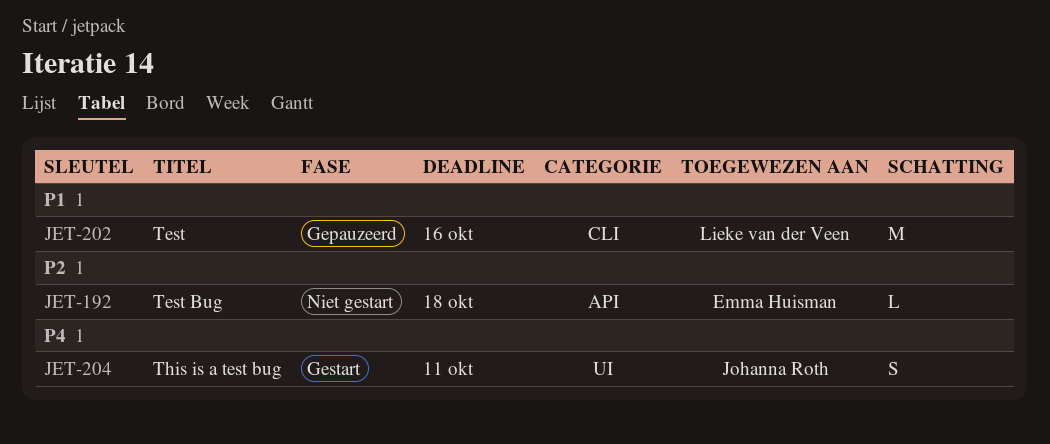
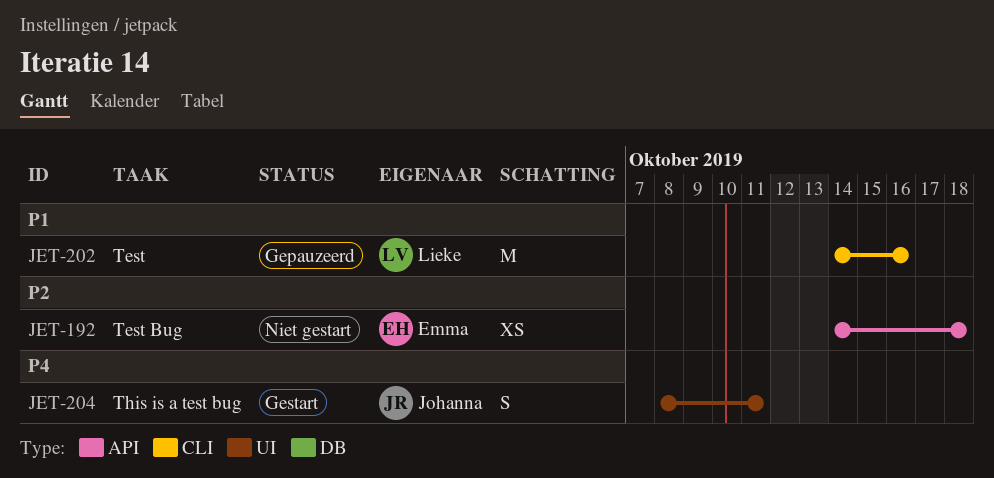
JET-192, estimate: L -> XS

